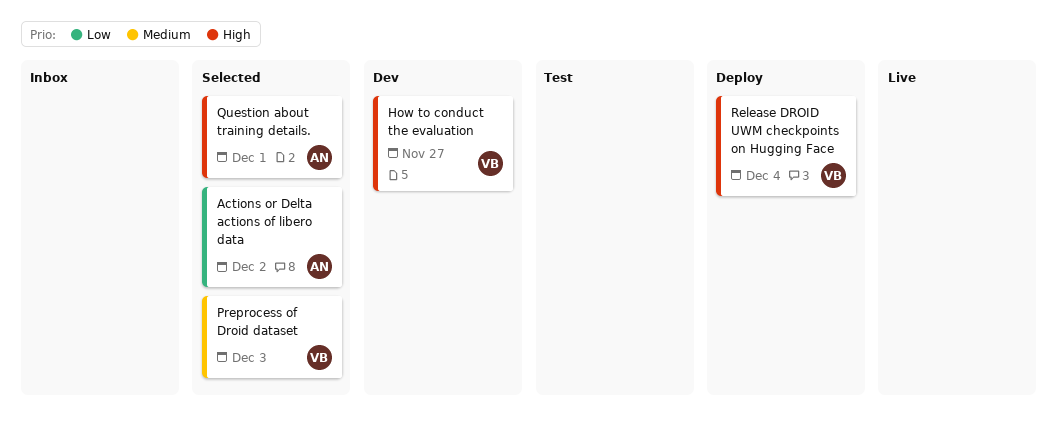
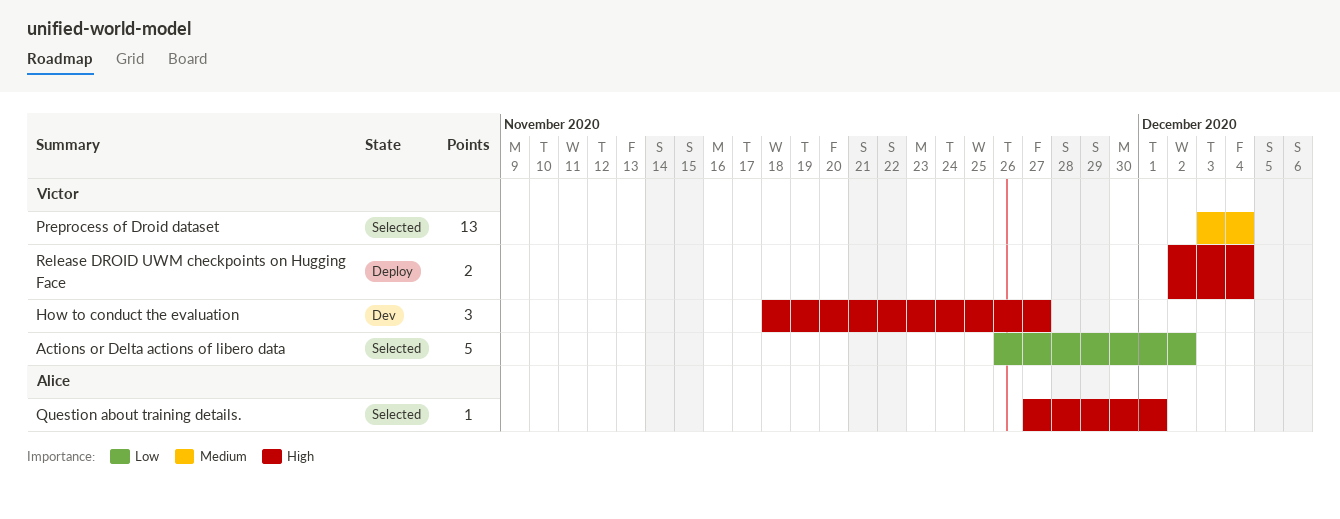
Actions or Delta actions of libero data, owner: Alice -> Victor
Preprocess of Droid dataset, due: Dec 3 -> Dec 4

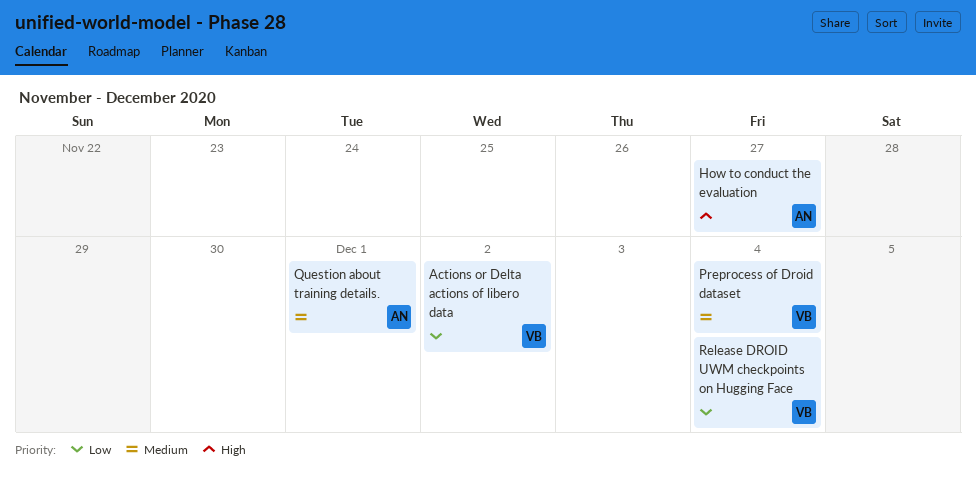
How to conduct the evaluation, owner: Victor -> Alice
Question about training details., priority: High -> Medium
Release DROID UWM checkpoints on Hugging Face, priority: High -> Low

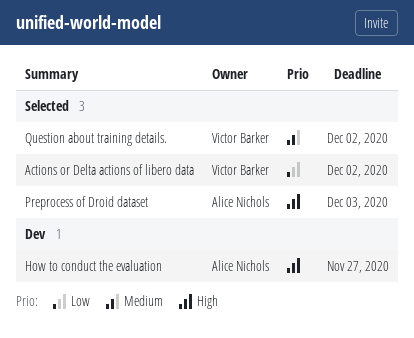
Preprocess of Droid dataset, owner: Victor Barker -> Alice Nichols
Preprocess of Droid dataset, priority: Medium -> High
Preprocess of Droid dataset, due: Dec 4 -> Dec 3
Question about training details., owner: Alice Nichols -> Victor Barker
Question about training details., due: Dec 1 -> Dec 2
Release DROID UWM checkpoints on Hugging Face: present -> none

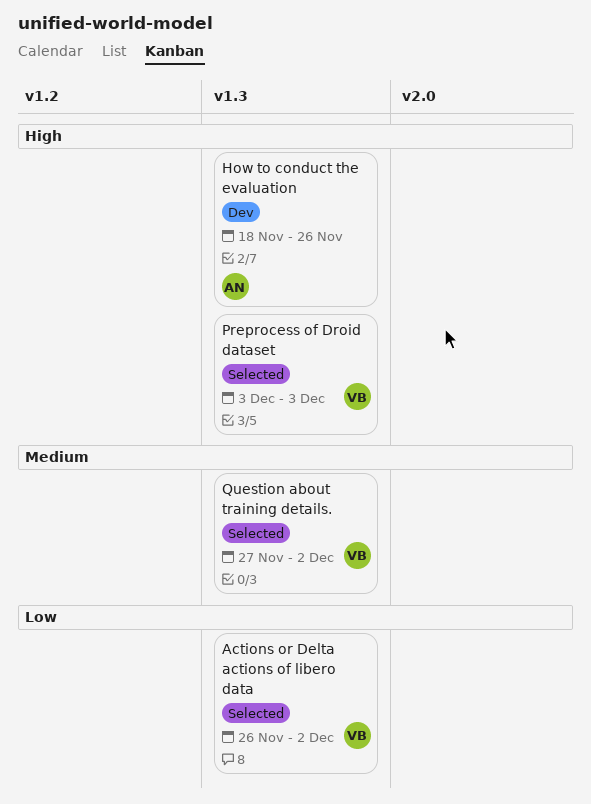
How to conduct the evaluation, due: Nov 27 -> Nov 26
Preprocess of Droid dataset, owner: Alice Nichols -> Victor Barker

